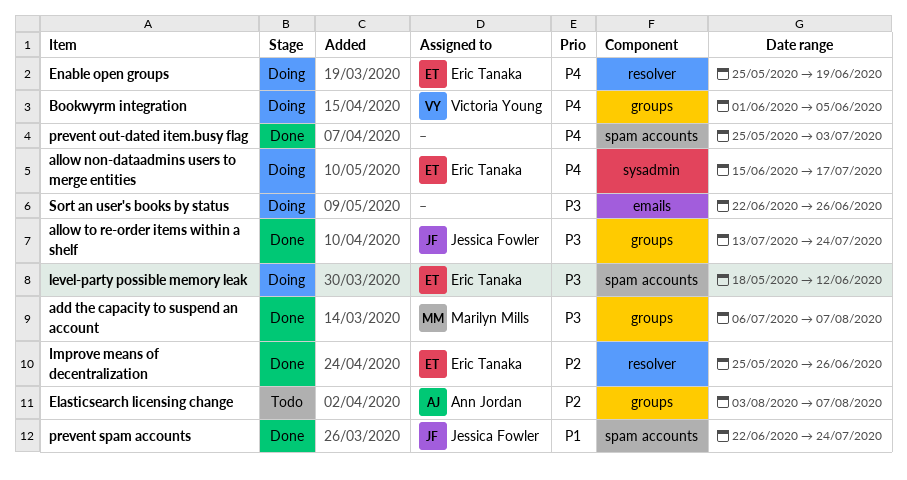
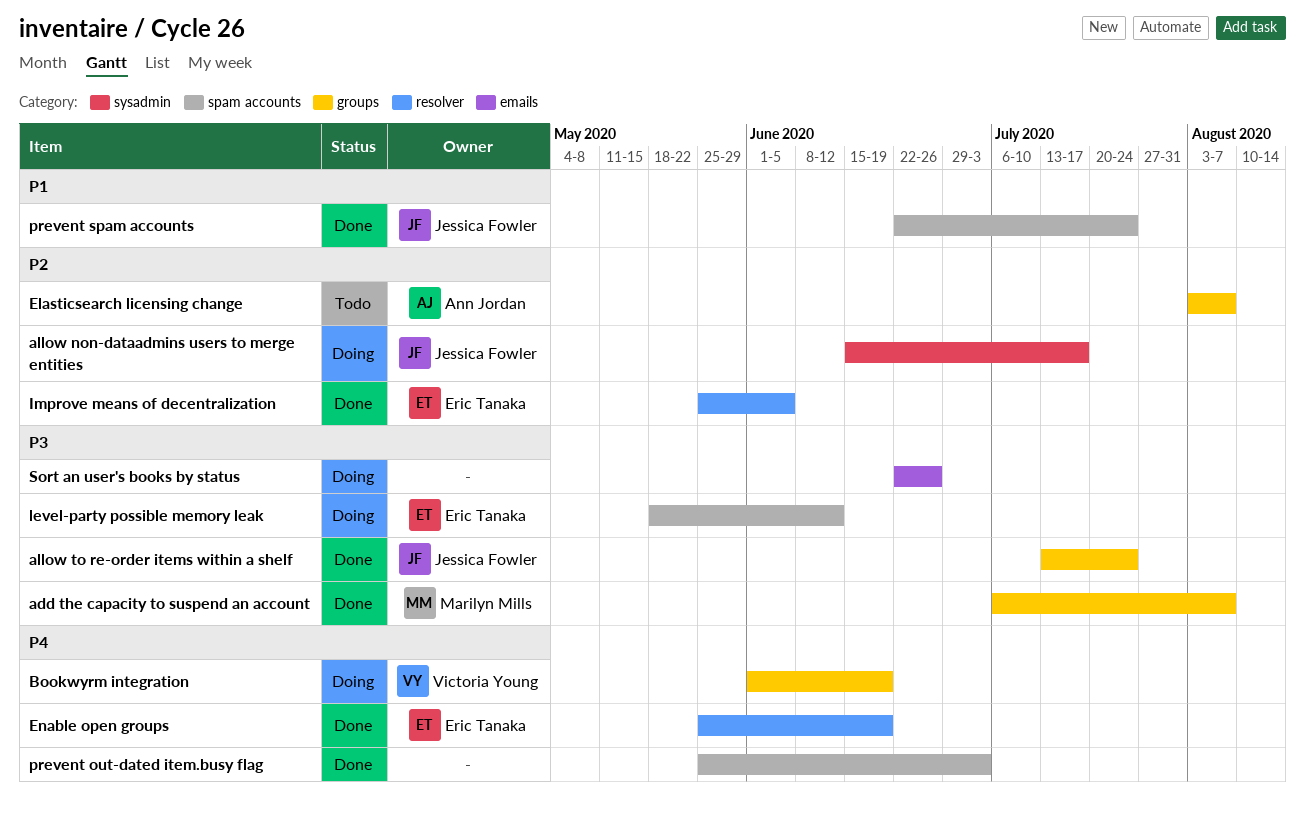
allow non-dataadmins users to merge entities, owner: Eric Tanaka -> Jessica Fowler
allow non-dataadmins users to merge entities, priority: P4 -> P2
Bookwyrm integration, due: Jun 5 -> Jun 19
Enable open groups, status: Doing -> Done
Improve means of decentralization, due: Jun 26 -> Jun 5

